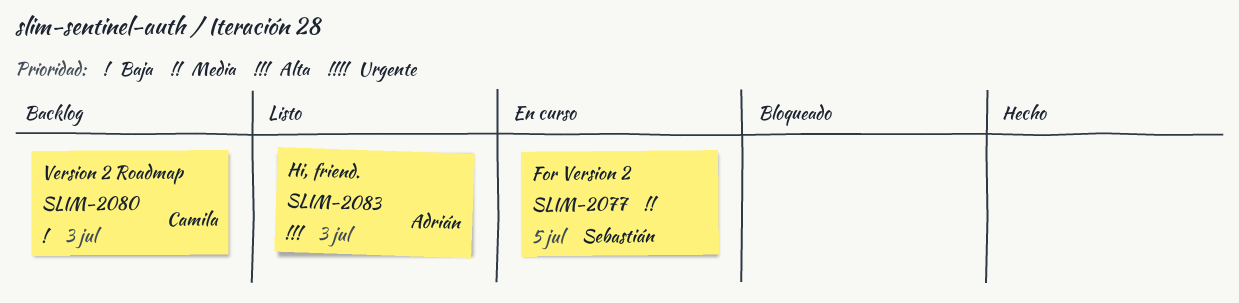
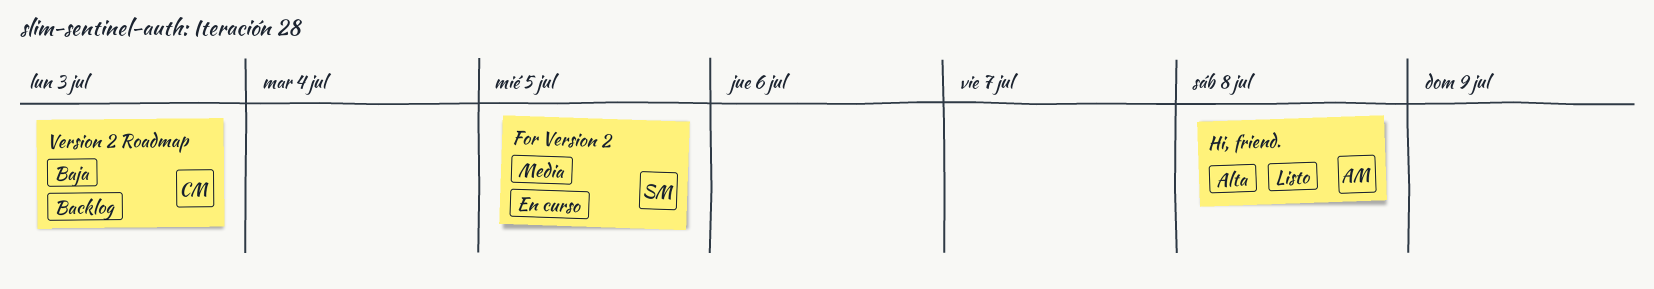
Hi, friend., due: Jul 3 -> Jul 8

